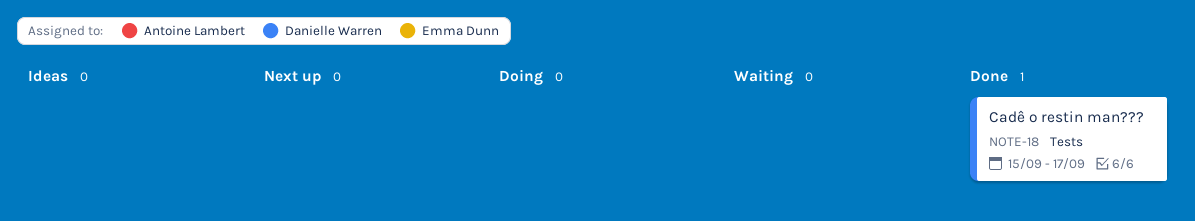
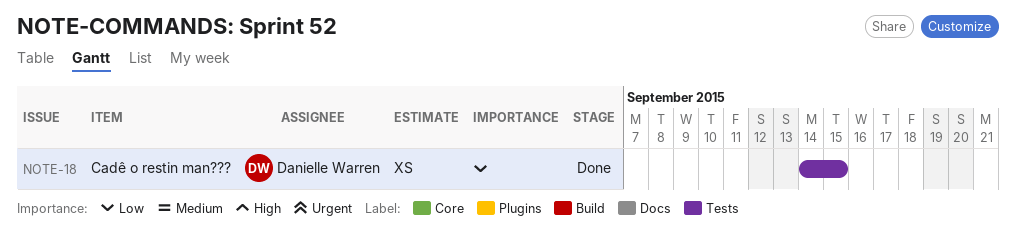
NOTE-18, start: Sep 15 -> Sep 14
NOTE-18, due: Sep 17 -> Sep 15

